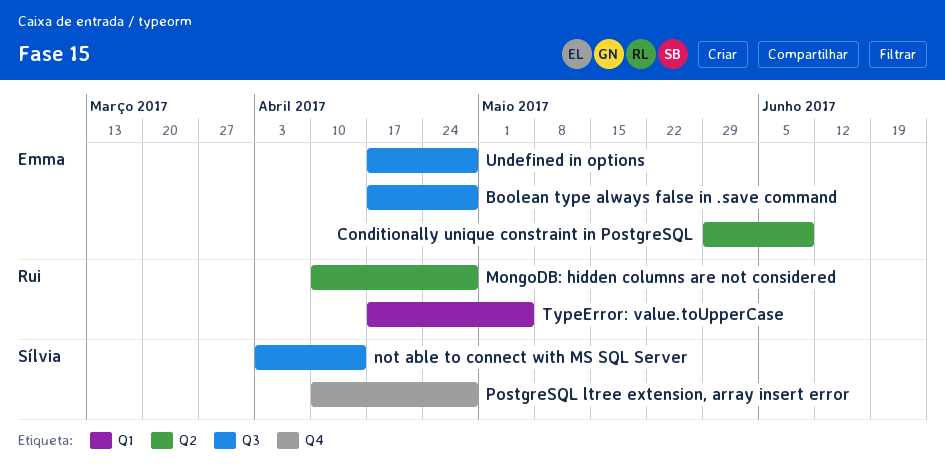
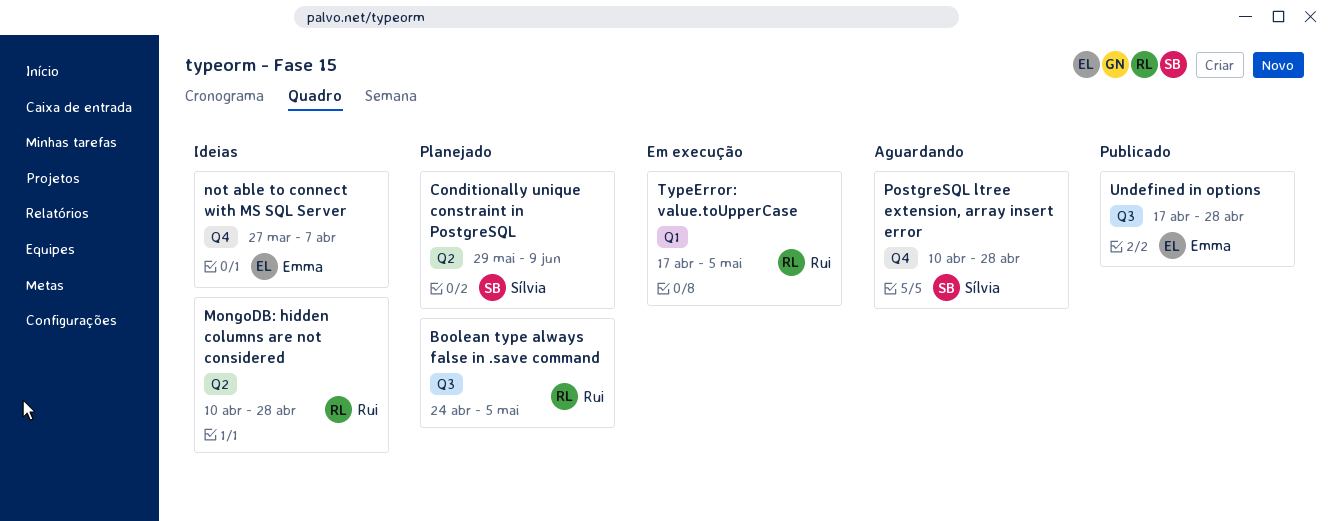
Boolean type always false in .save command, owner: Emma -> Rui
Boolean type always false in .save command, start: Apr 17 -> Apr 24
Boolean type always false in .save command, due: Apr 28 -> May 5
Conditionally unique constraint in PostgreSQL, owner: Emma -> Sílvia
not able to connect with MS SQL Server, owner: Sílvia -> Emma
not able to connect with MS SQL Server, label: Q3 -> Q4
not able to connect with MS SQL Server, start: Apr 3 -> Mar 27
not able to connect with MS SQL Server, due: Apr 14 -> Apr 7

